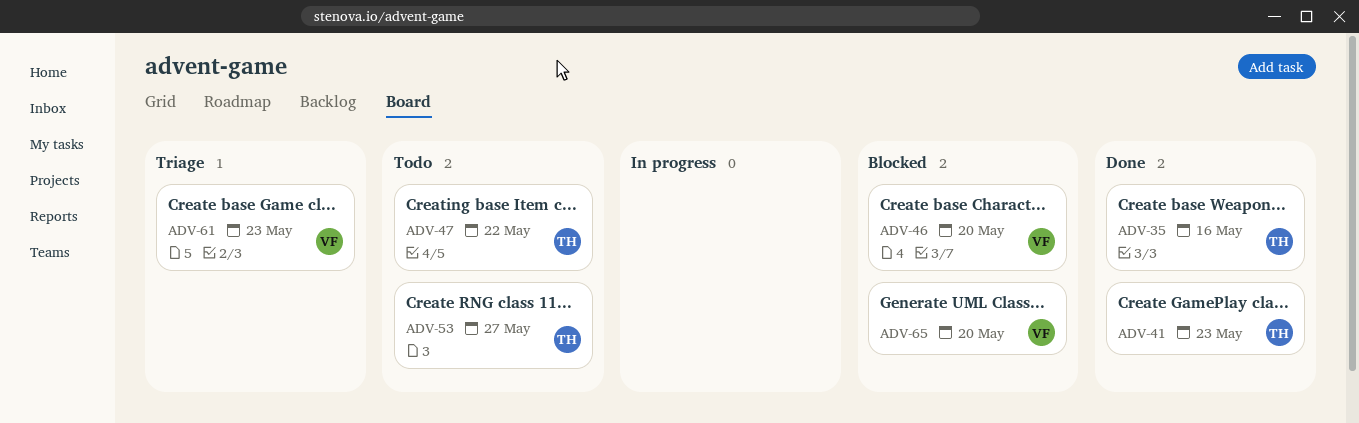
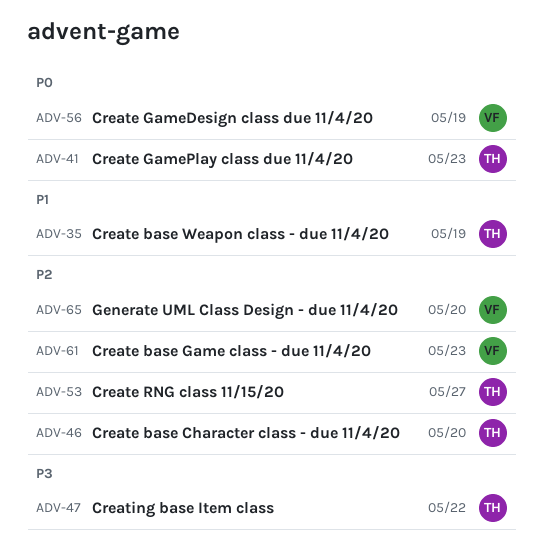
ADV-35, due: May 16 -> May 19
ADV-46, owner: VF -> TH
ADV-56: none -> present

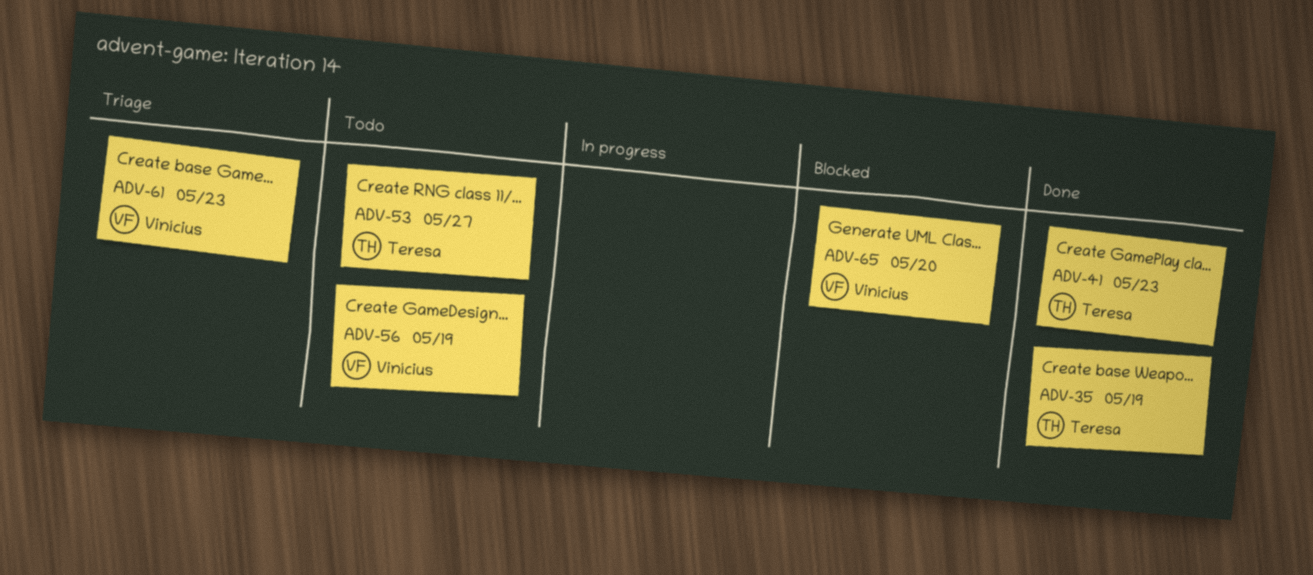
ADV-46: present -> none
ADV-47: present -> none

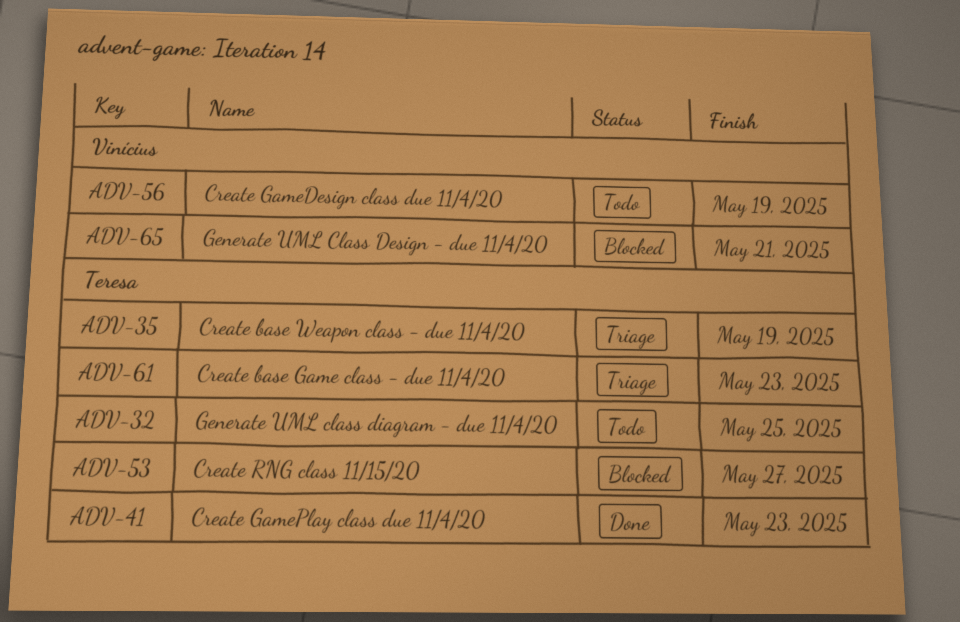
ADV-32: none -> present
ADV-35, status: Done -> Triage
ADV-53, status: Todo -> Blocked
ADV-61, owner: Vinícius -> Teresa
ADV-65, due: May 20 -> May 21

